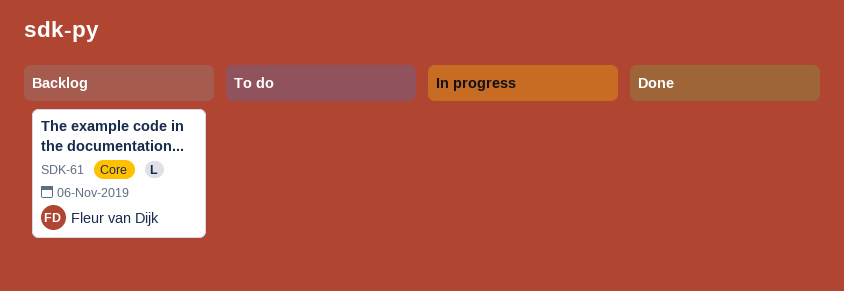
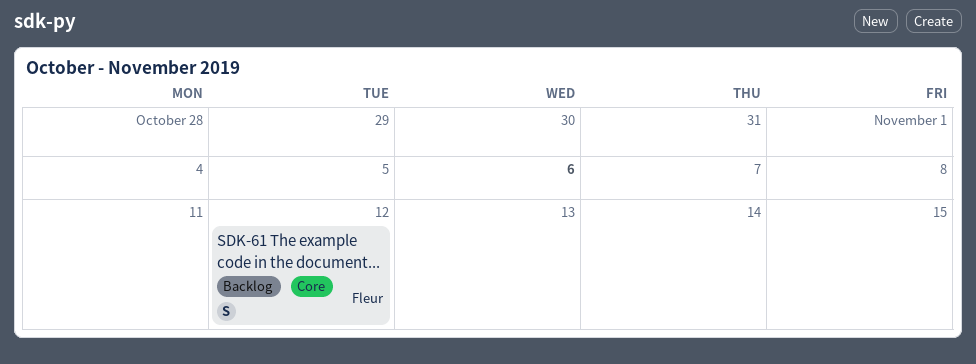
SDK-61, estimate: L -> S
SDK-61, due: Nov 6 -> Nov 12

